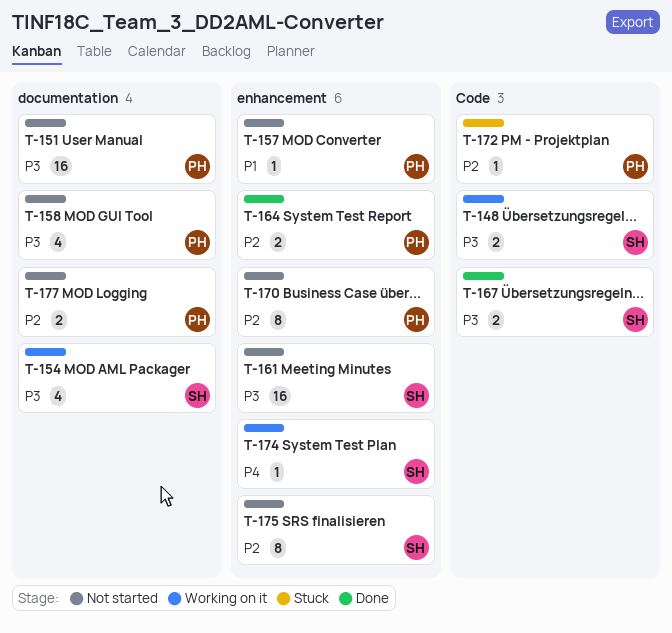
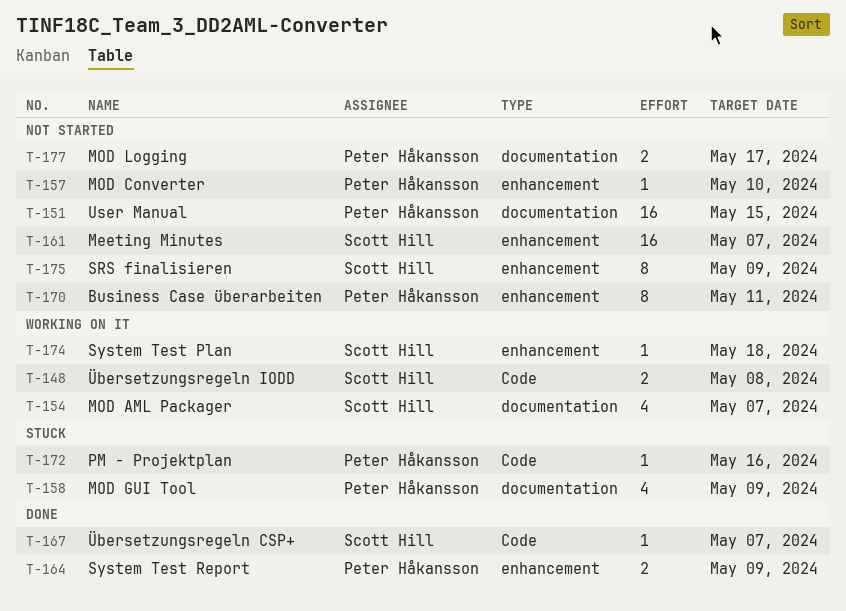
T-158, status: Not started -> Stuck
T-167, estimate: 2 -> 1

